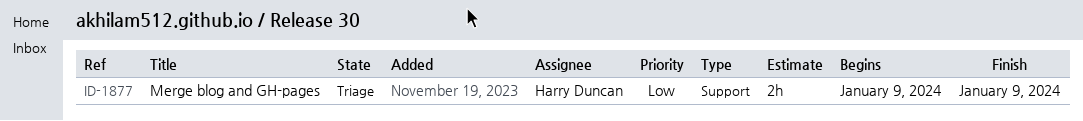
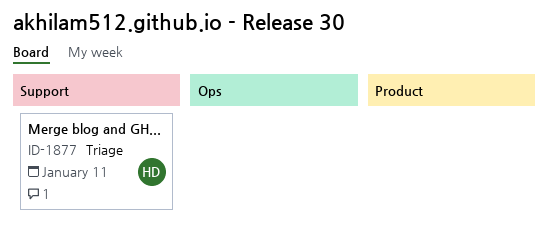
ID-1877, due: Jan 9 -> Jan 11

